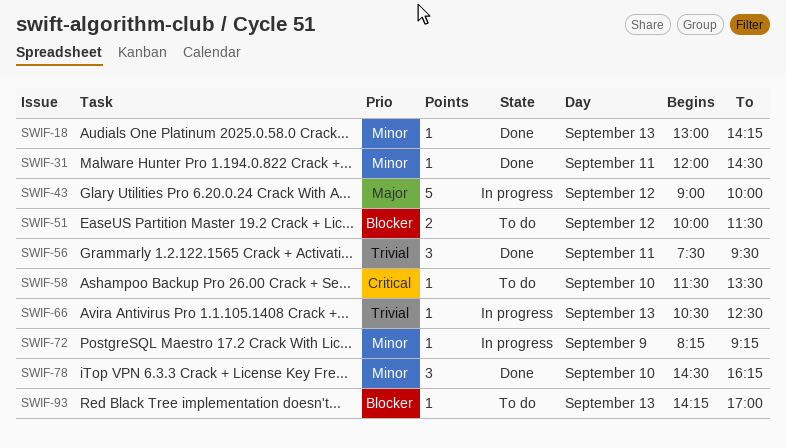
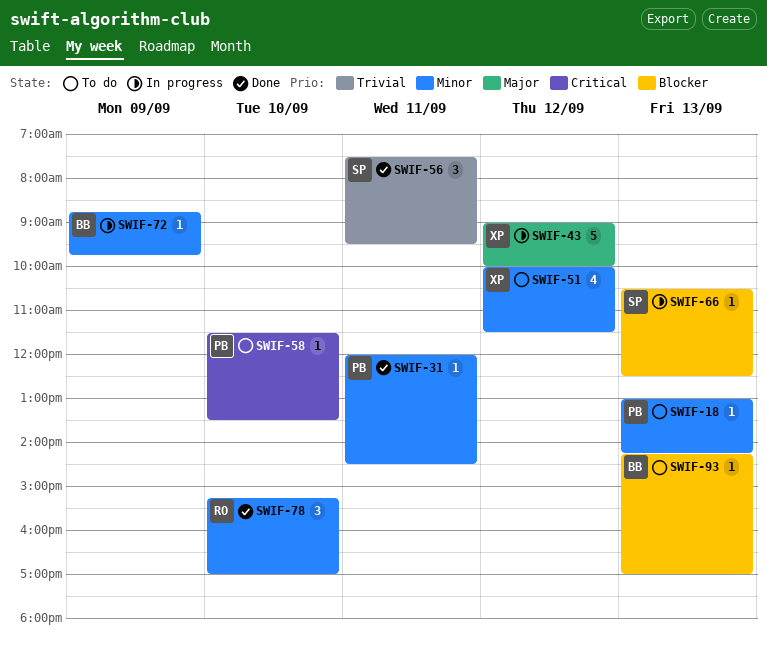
SWIF-18, status: Done -> To do
SWIF-51, priority: Blocker -> Minor
SWIF-51, estimate: 2 -> 4
SWIF-66, priority: Trivial -> Blocker
SWIF-72, begins: 08:15 -> 08:45
SWIF-72, ends: 09:15 -> 09:45
SWIF-78, begins: 14:30 -> 15:15
SWIF-78, ends: 16:15 -> 17:00

